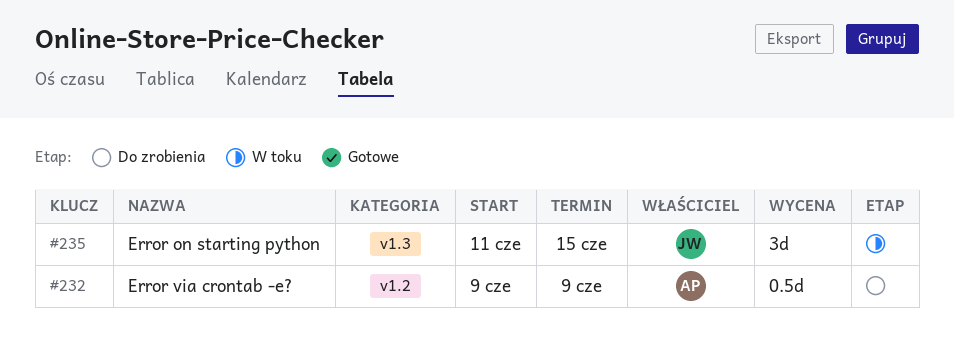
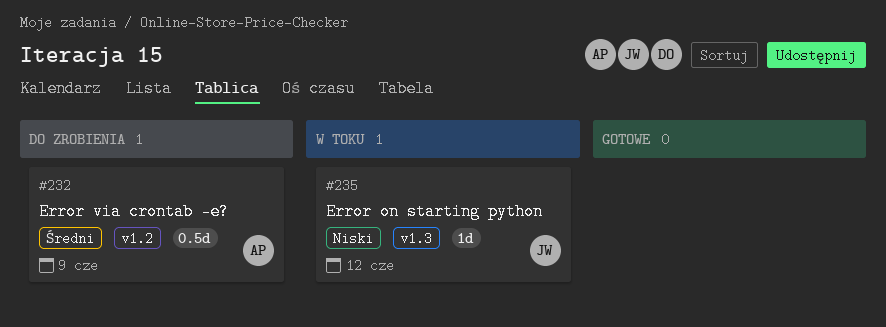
#235, estimate: 3d -> 1d
#235, due: Jun 15 -> Jun 12

